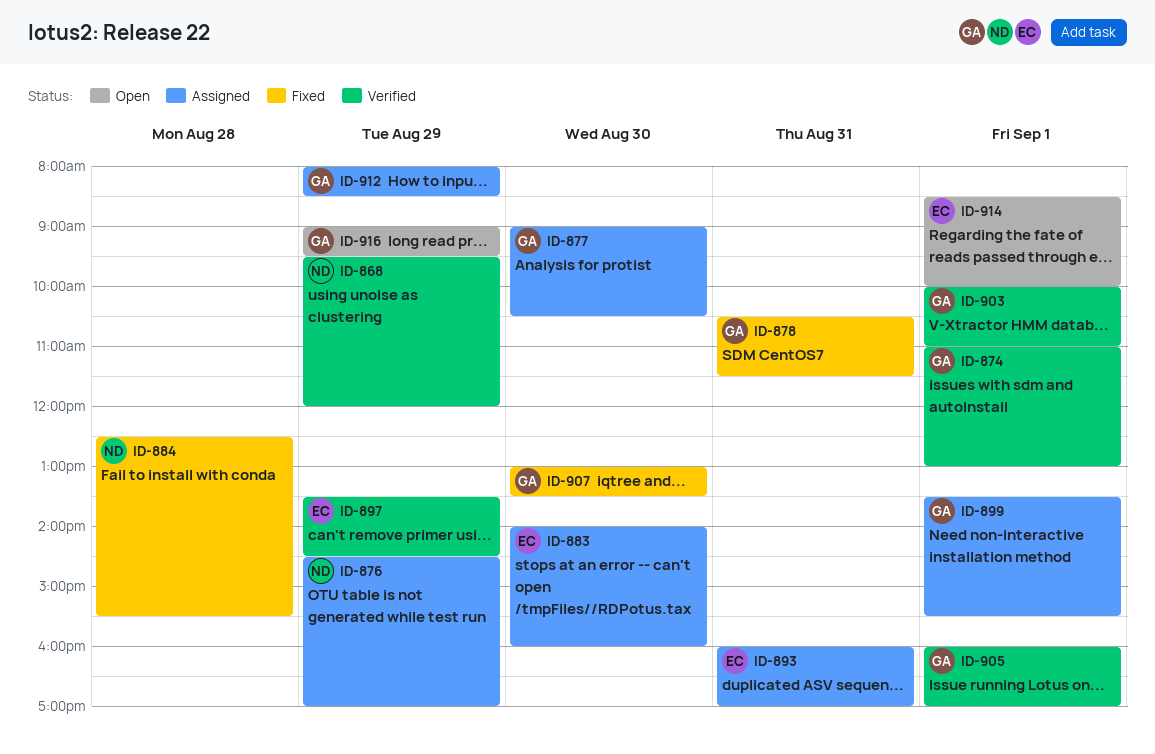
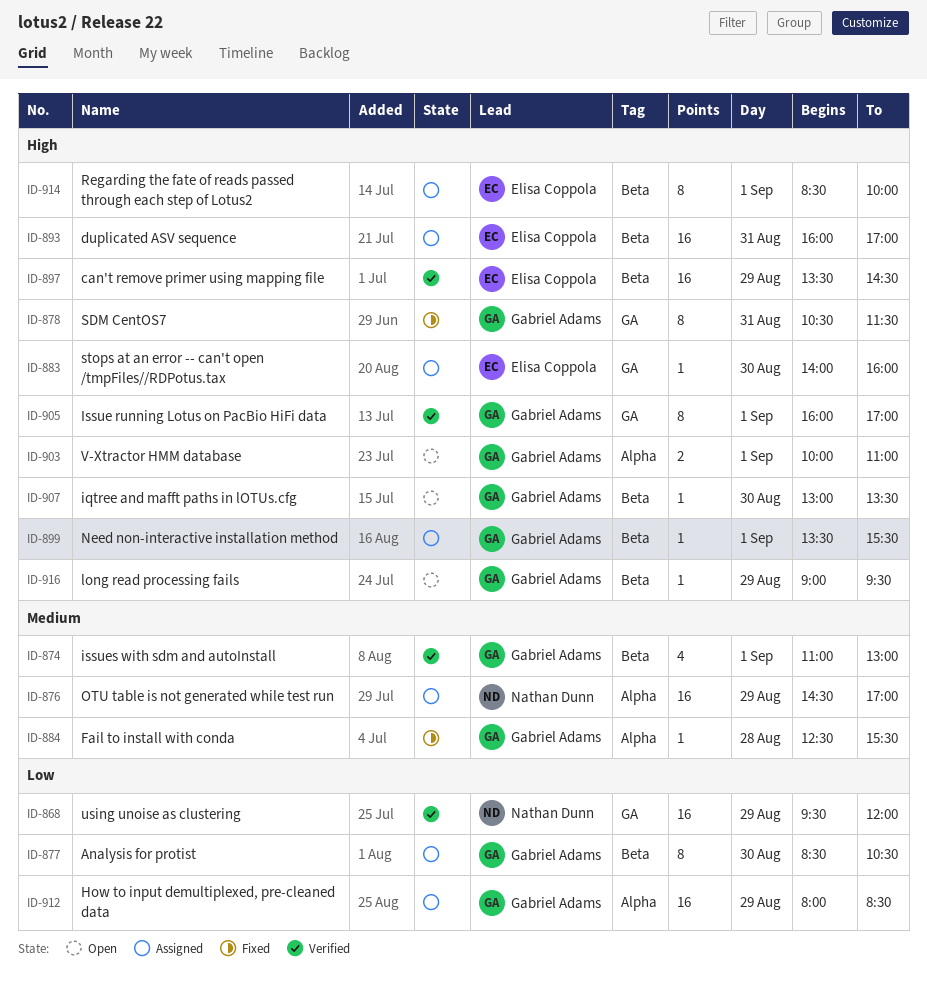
ID-877, begins: 09:00 -> 08:30
ID-884, owner: Nathan Dunn -> Gabriel Adams
ID-903, status: Verified -> Open
ID-907, status: Fixed -> Open
ID-914, status: Open -> Assigned

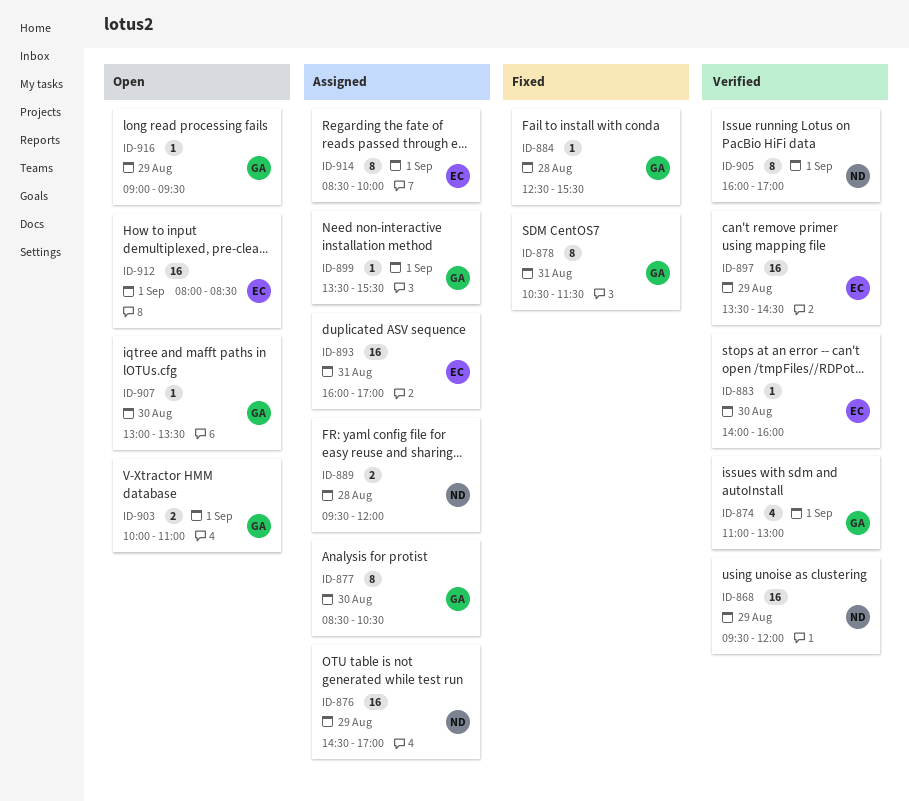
ID-883, status: Assigned -> Verified
ID-889: none -> present
ID-905, owner: Gabriel Adams -> Nathan Dunn
ID-912, status: Assigned -> Open
ID-912, owner: Gabriel Adams -> Elisa Coppola
ID-912, day: Aug 29 -> Sep 1

